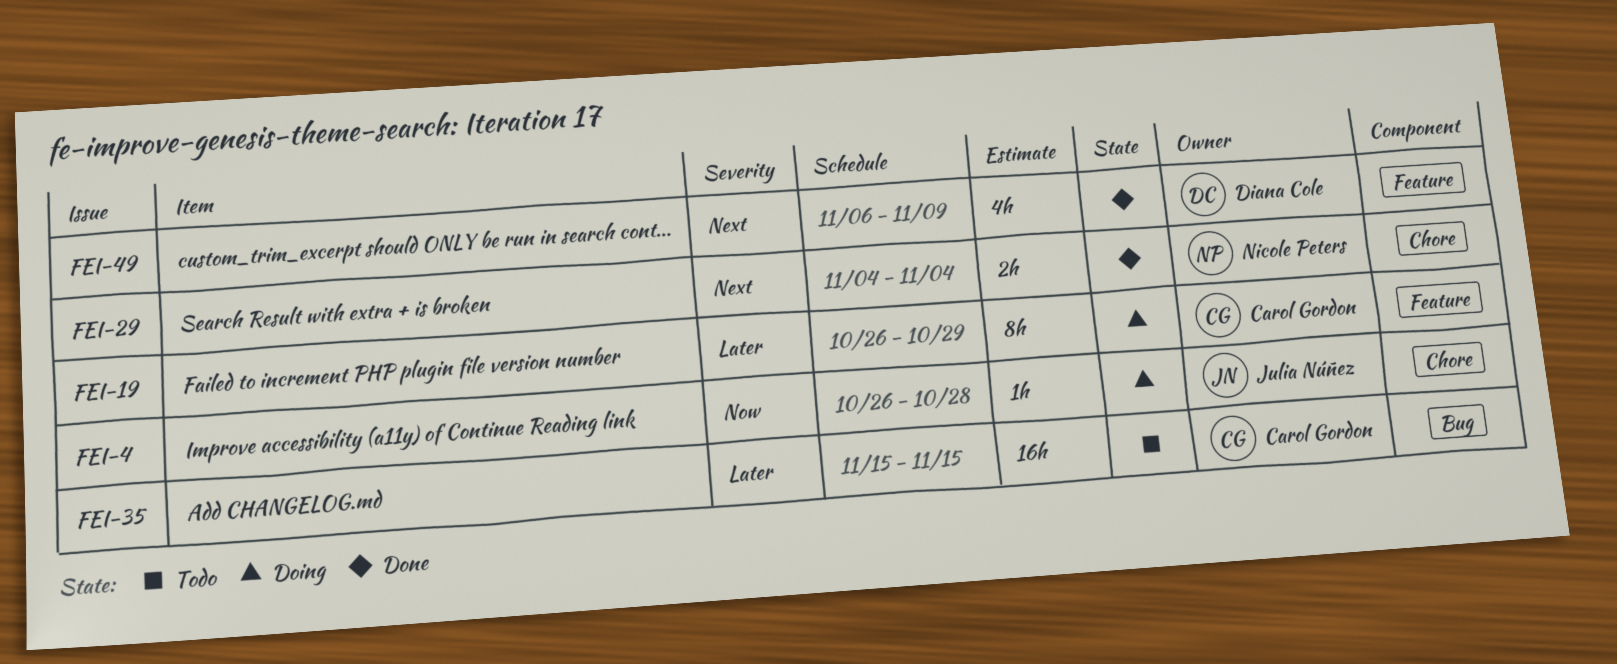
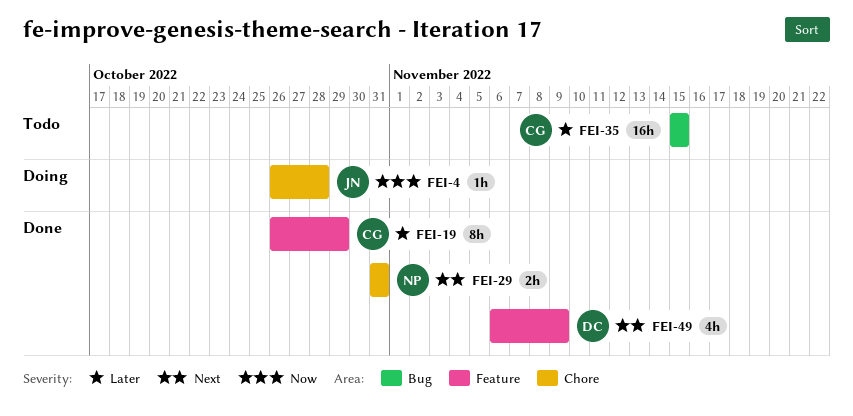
FEI-19, status: Doing -> Done
FEI-29, start: Nov 4 -> Oct 31
FEI-29, due: Nov 4 -> Oct 31

